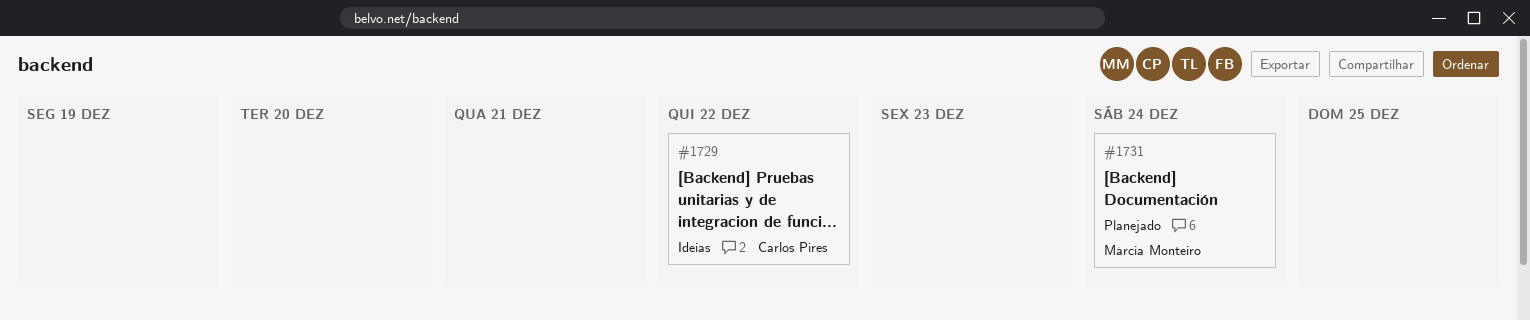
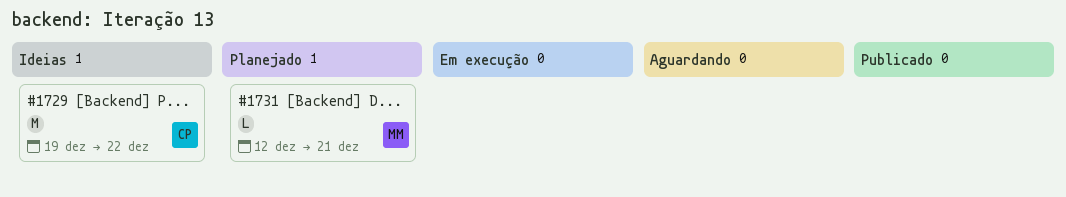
#1731, due: Dec 24 -> Dec 21

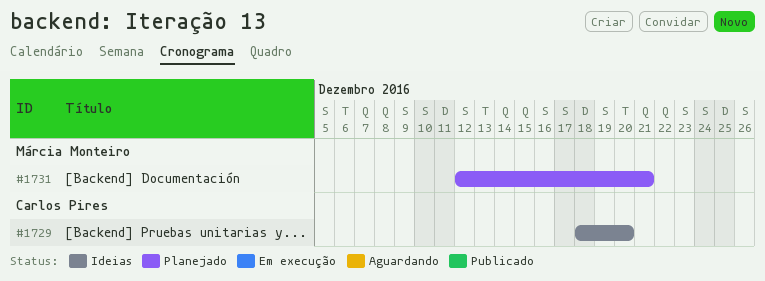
#1729, start: Dec 19 -> Dec 18
#1729, due: Dec 22 -> Dec 20

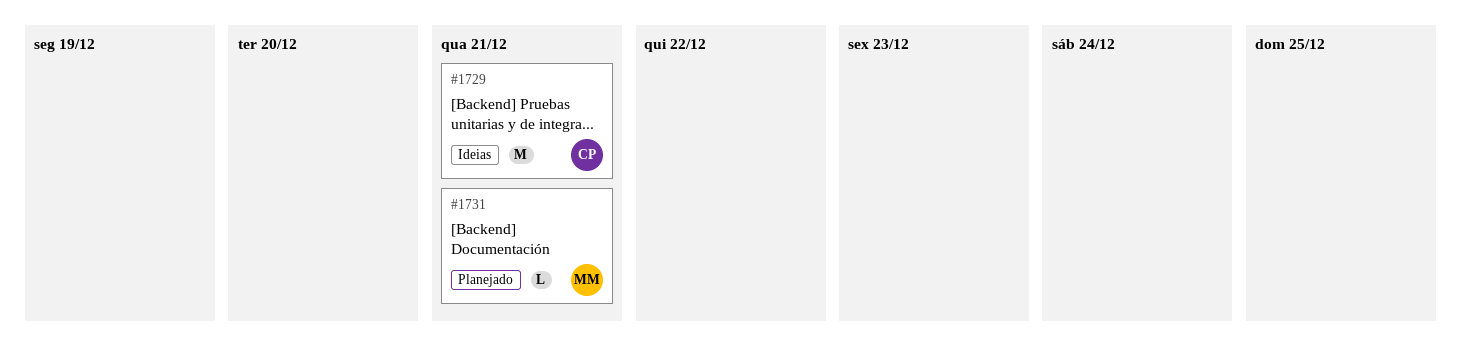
#1729, due: Dec 20 -> Dec 21

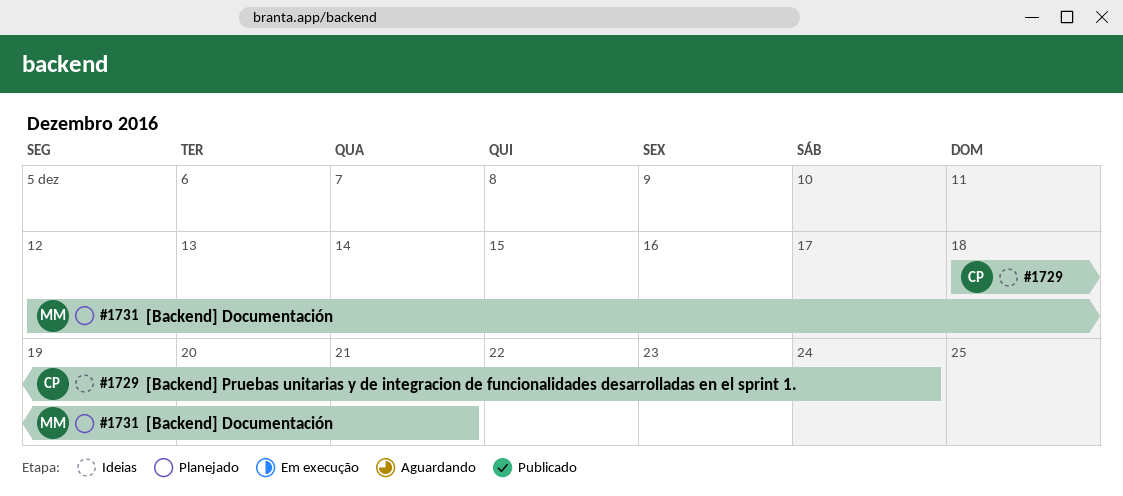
#1729, due: Dec 21 -> Dec 24

